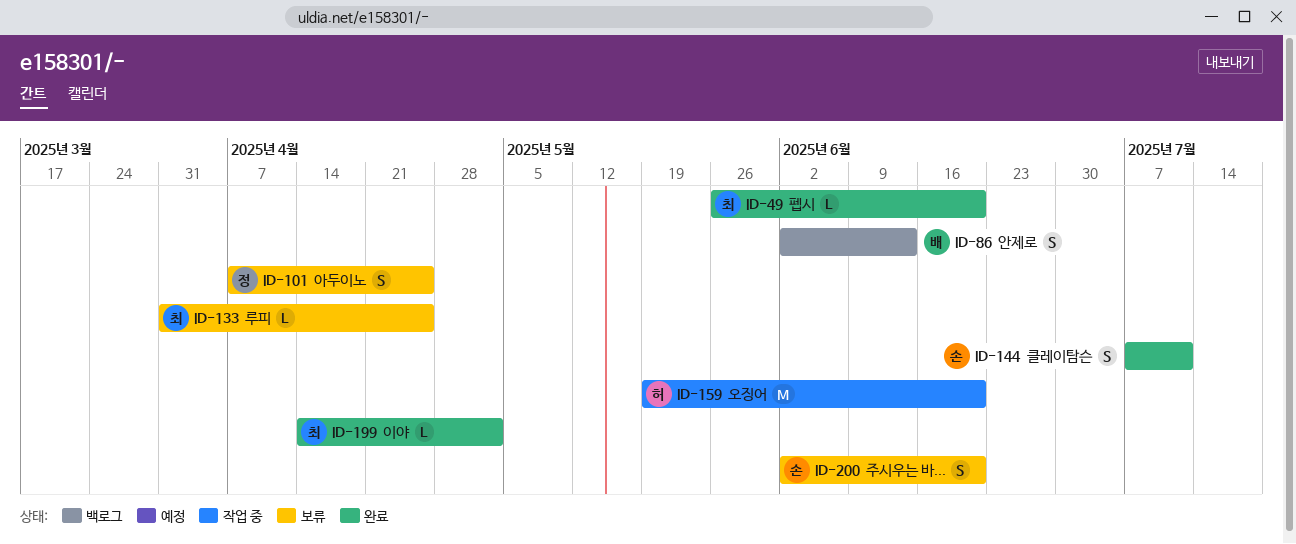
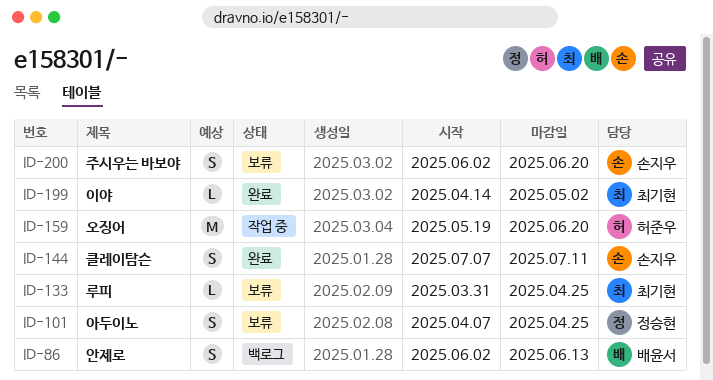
ID-49: present -> none

